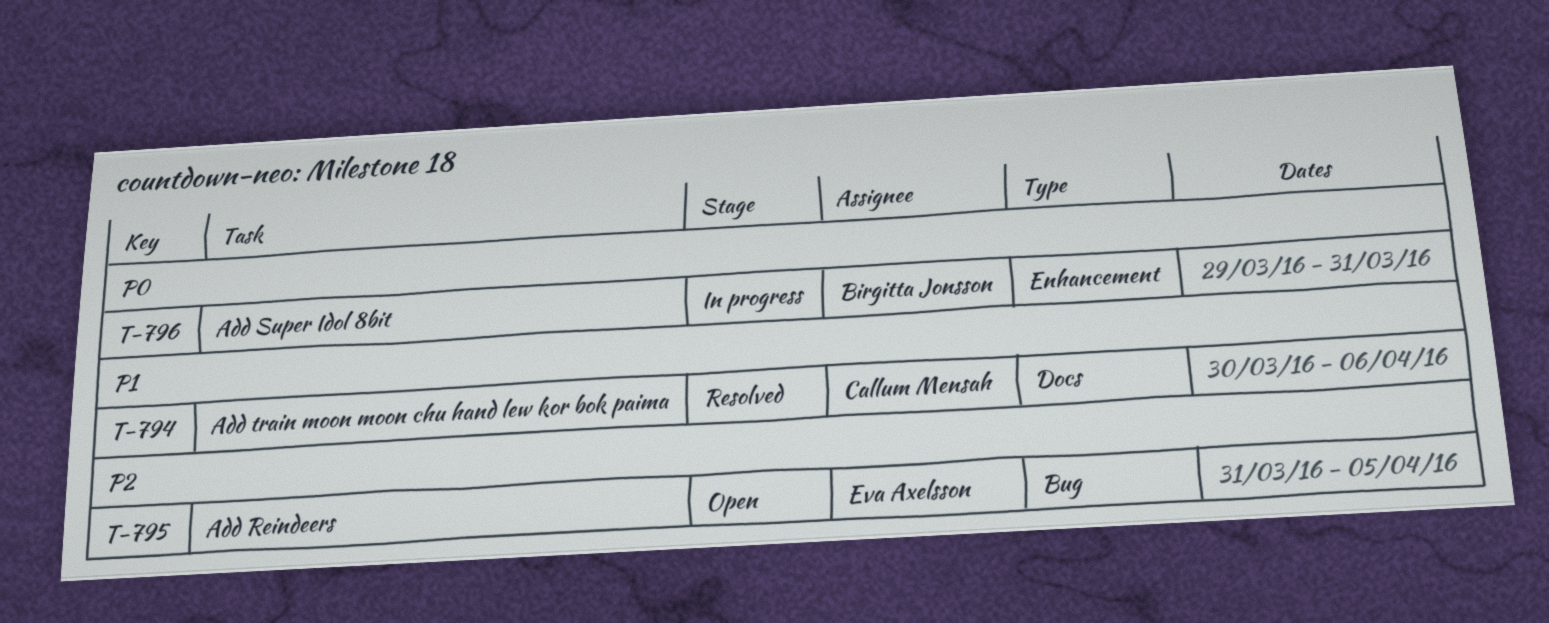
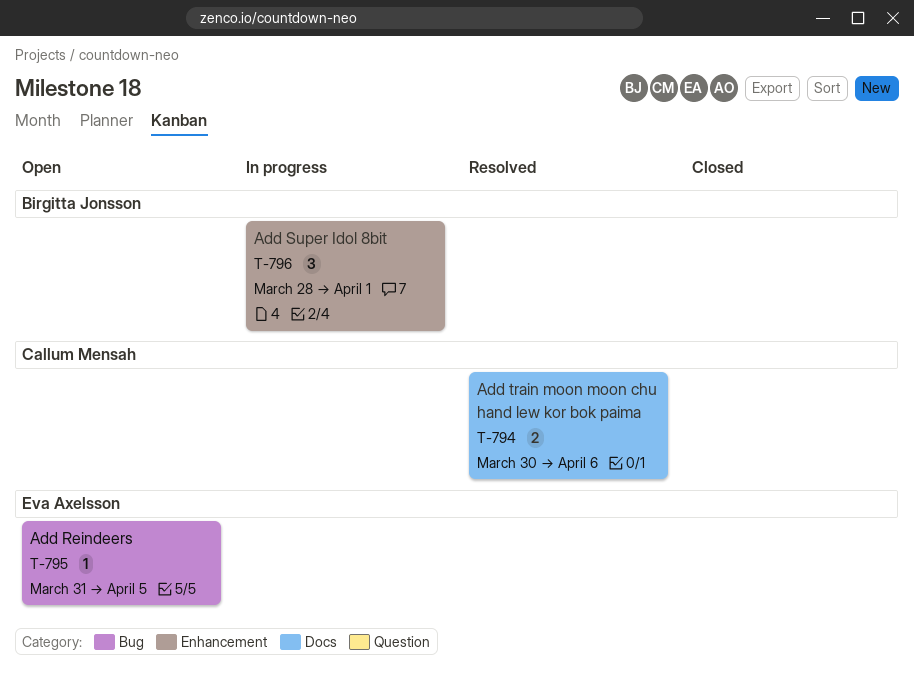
T-796, start: Mar 29 -> Mar 28
T-796, due: Mar 31 -> Apr 1

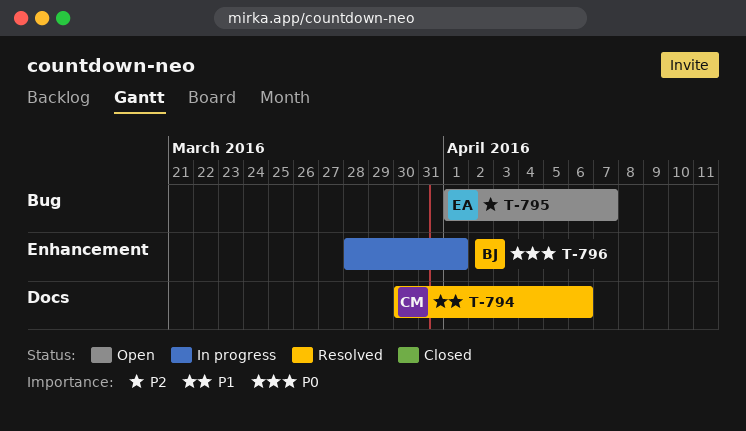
T-795, start: Mar 31 -> Apr 1
T-795, due: Apr 5 -> Apr 7

